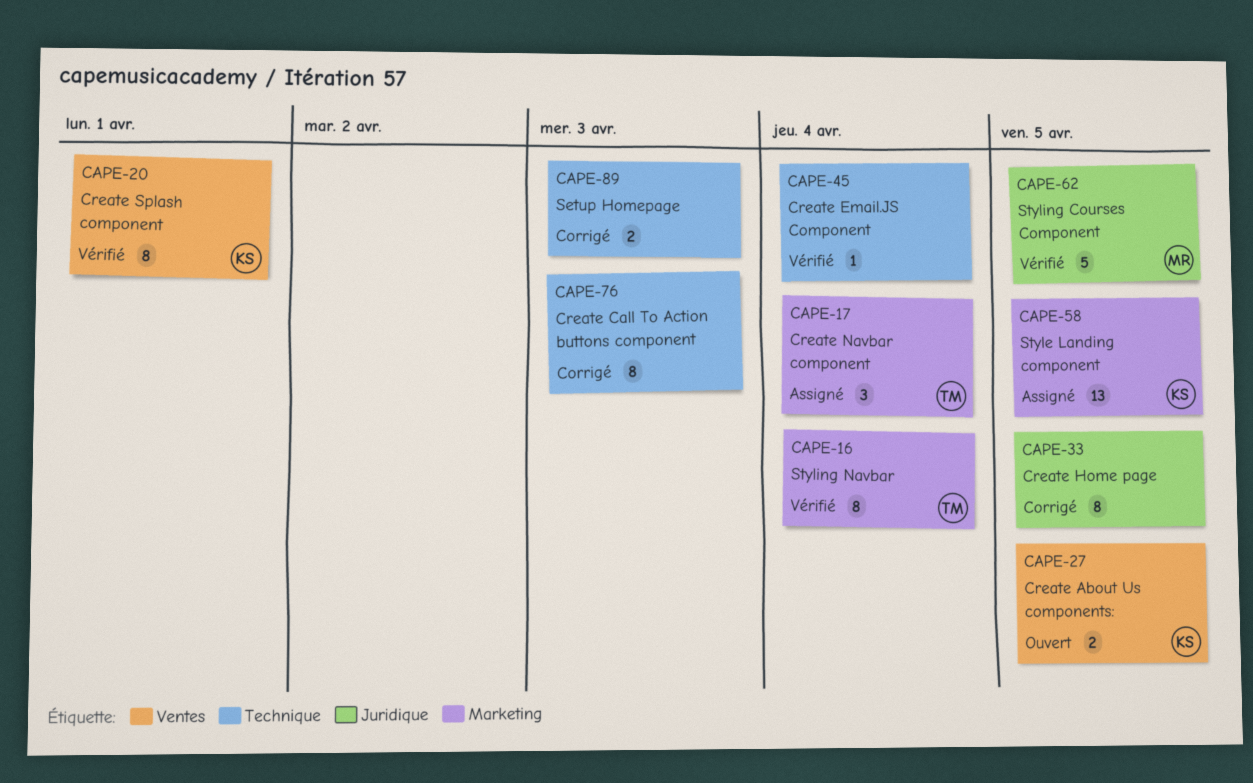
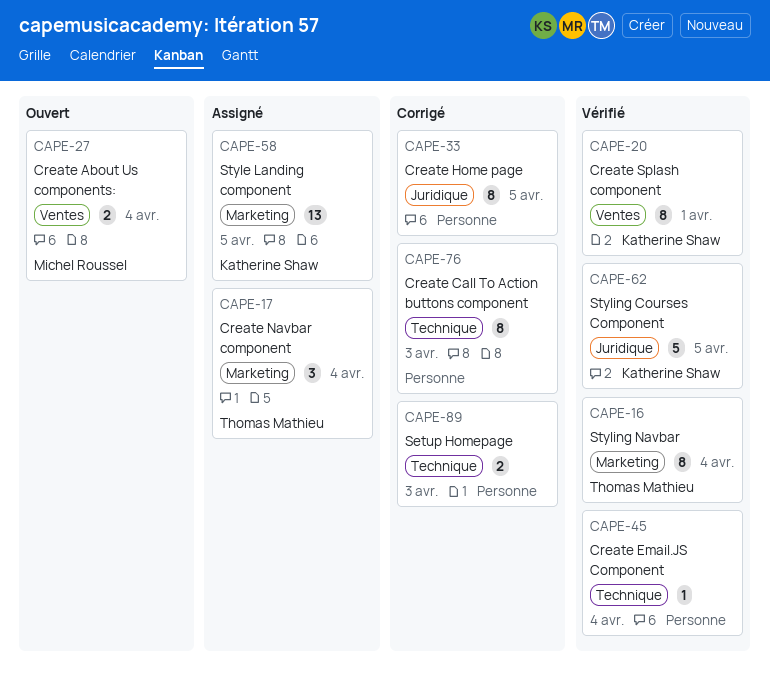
CAPE-27, owner: Katherine Shaw -> Michel Roussel
CAPE-27, due: Apr 5 -> Apr 4
CAPE-62, owner: Michel Roussel -> Katherine Shaw

